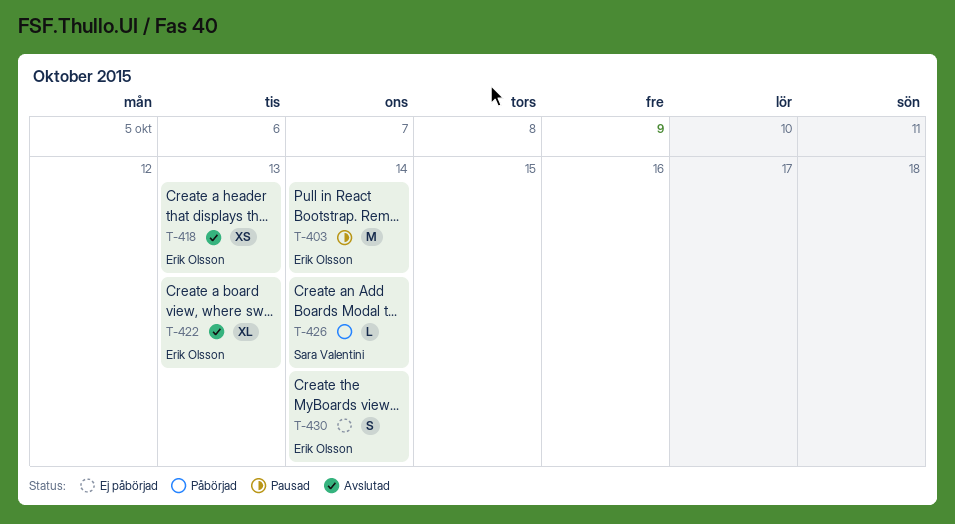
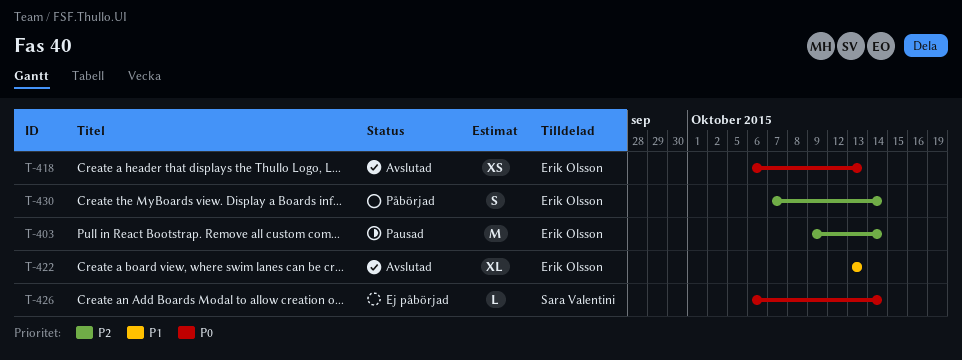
T-426, status: Påbörjad -> Ej påbörjad
T-430, status: Ej påbörjad -> Påbörjad

